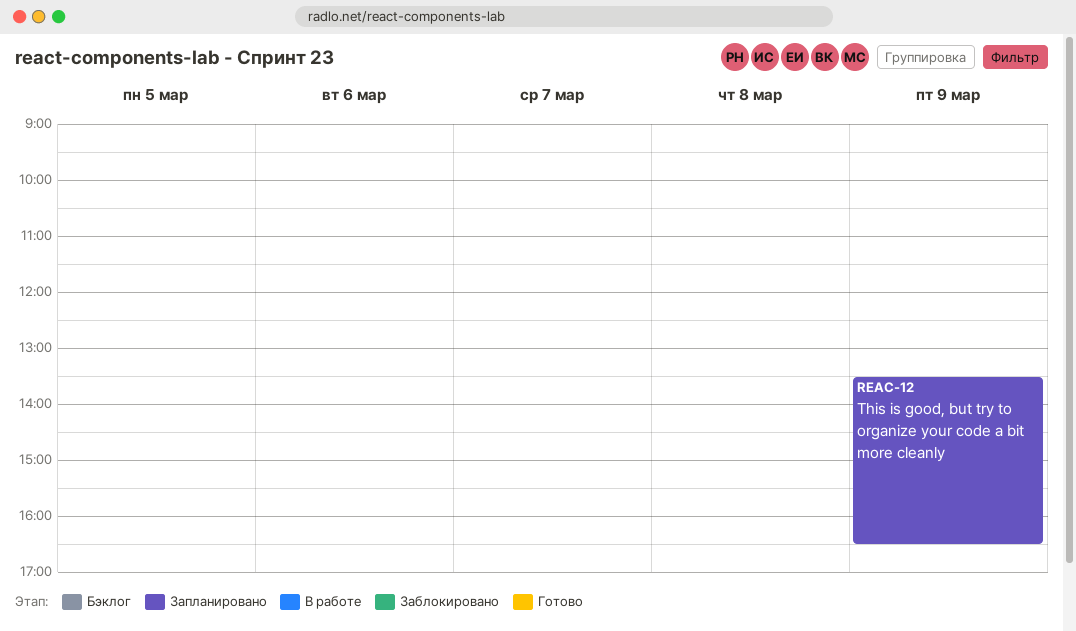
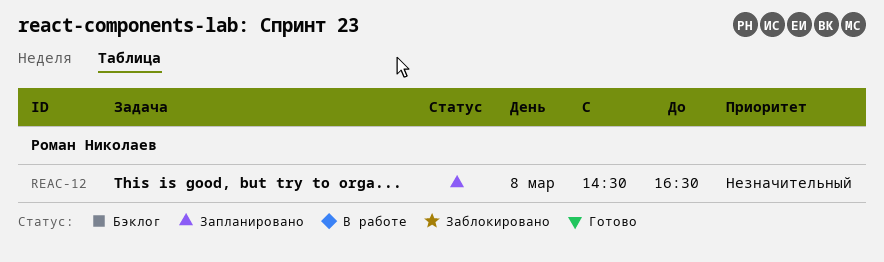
REAC-12, day: Mar 9 -> Mar 8
REAC-12, begins: 13:30 -> 14:30

